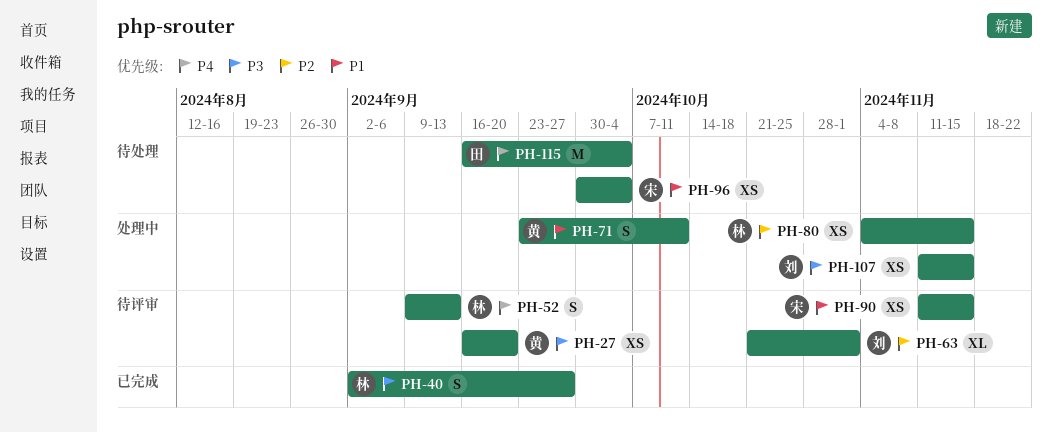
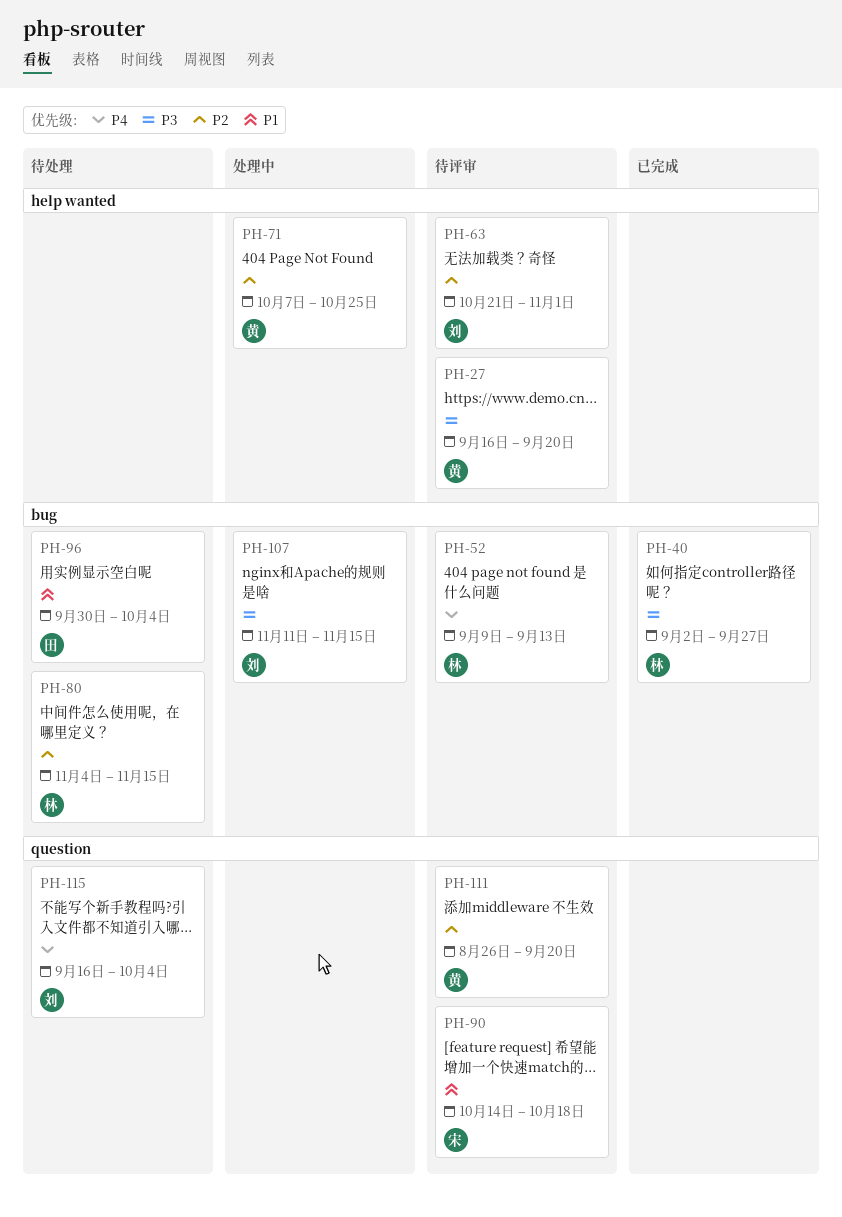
PH-71, priority: P1 -> P2
PH-71, start: Sep 23 -> Oct 7
PH-71, due: Oct 11 -> Oct 25
PH-80, status: 处理中 -> 待处理
PH-90, start: Nov 11 -> Oct 14
PH-90, due: Nov 15 -> Oct 18
PH-96, owner: 宋 -> 田
PH-111: none -> present
PH-115, owner: 田 -> 刘

